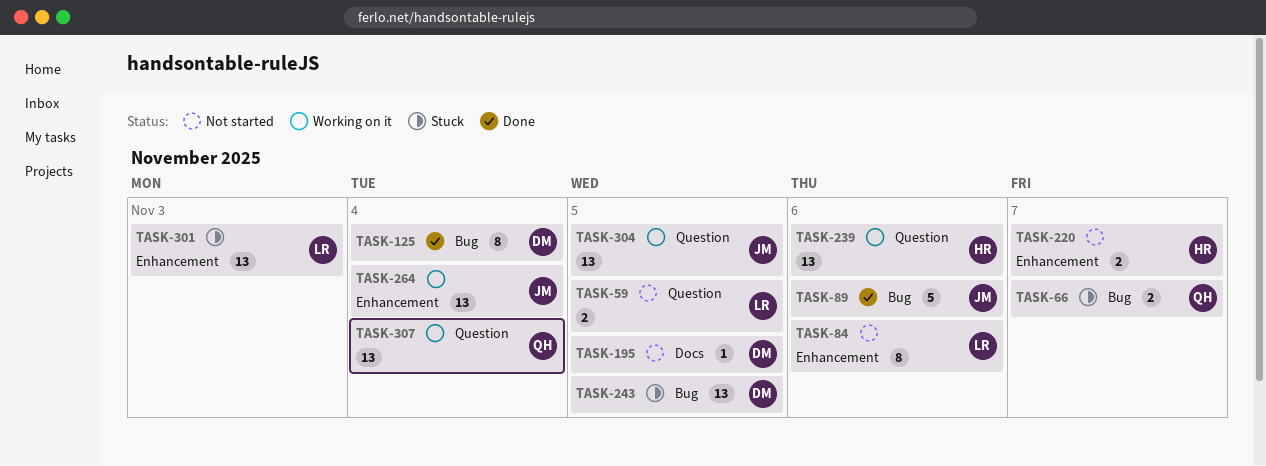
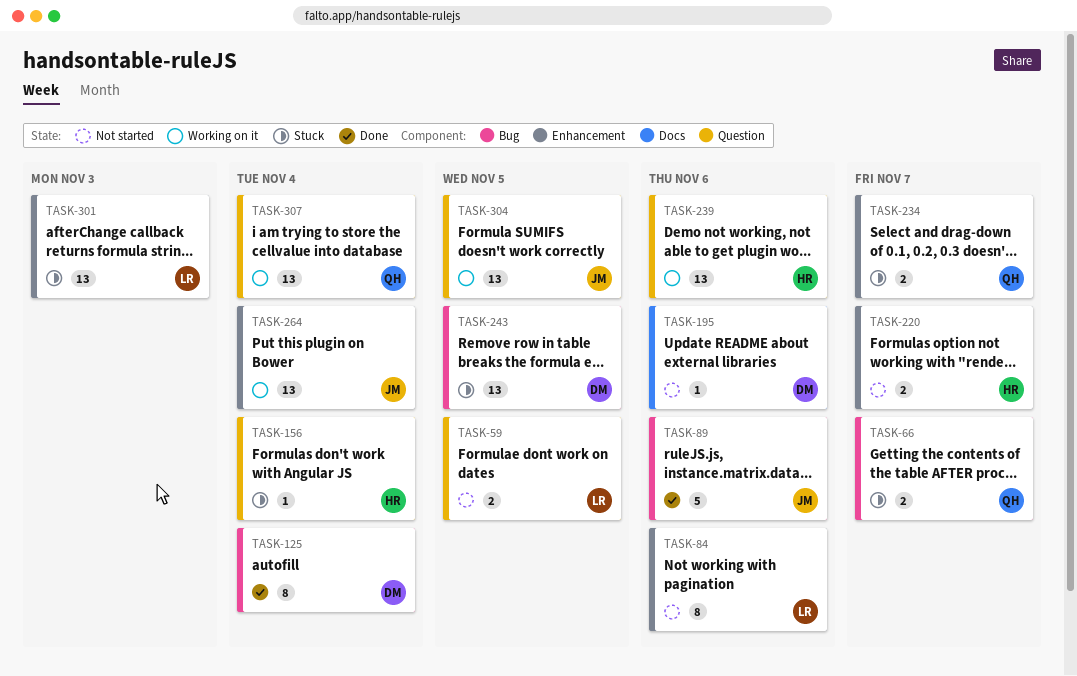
TASK-156: none -> present
TASK-195, due: Nov 5 -> Nov 6
TASK-234: none -> present

